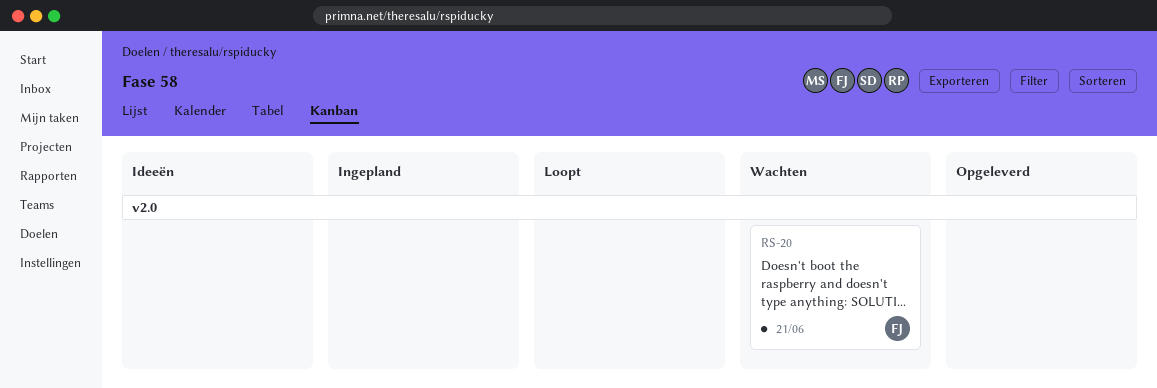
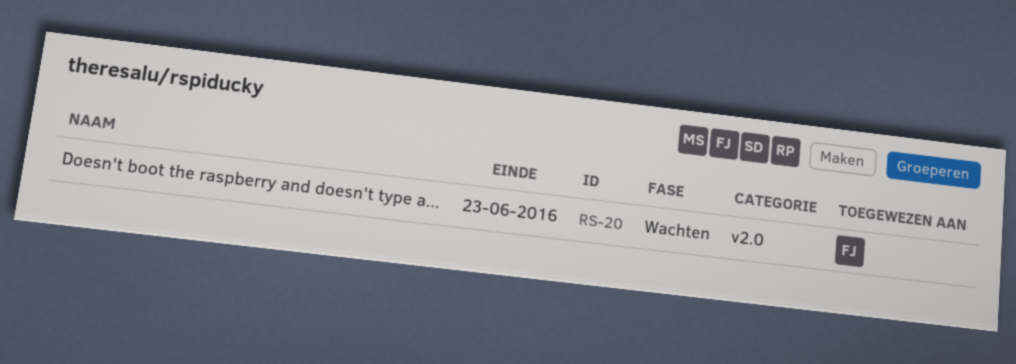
RS-20, due: Jun 21 -> Jun 23

